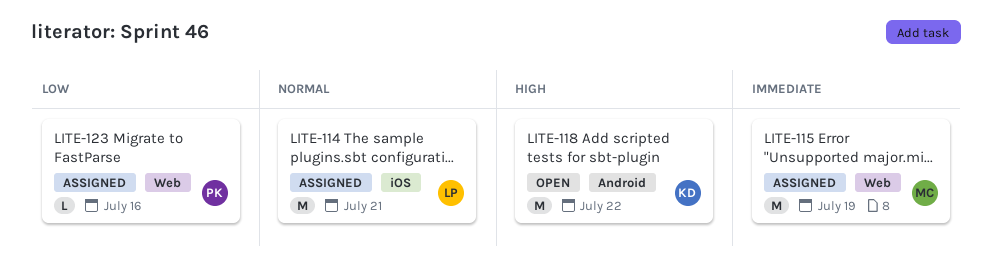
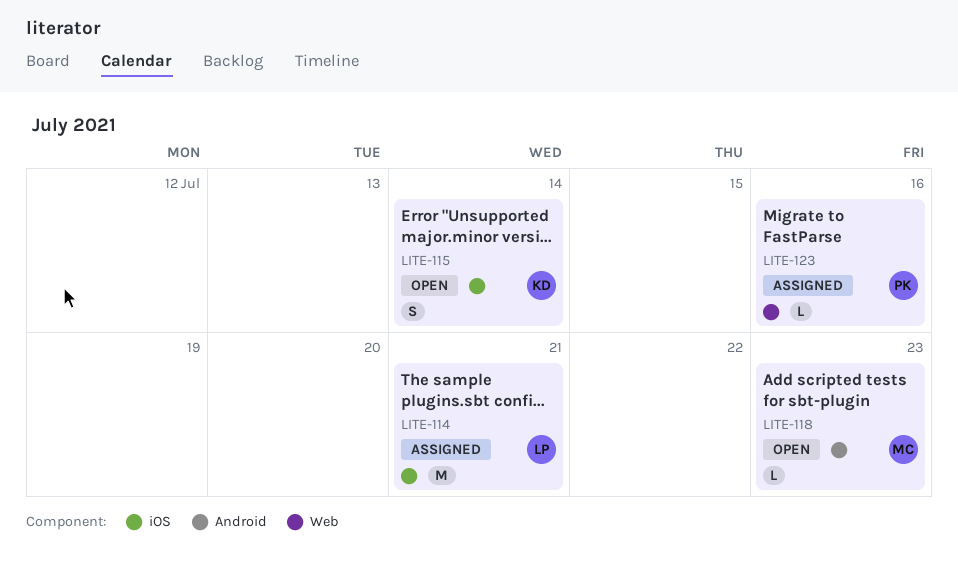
LITE-115, status: Assigned -> Open
LITE-115, owner: MC -> KD
LITE-115, label: Web -> iOS
LITE-115, estimate: M -> S
LITE-115, due: Jul 19 -> Jul 14
LITE-118, owner: KD -> MC
LITE-118, estimate: M -> L
LITE-118, due: Jul 22 -> Jul 23

